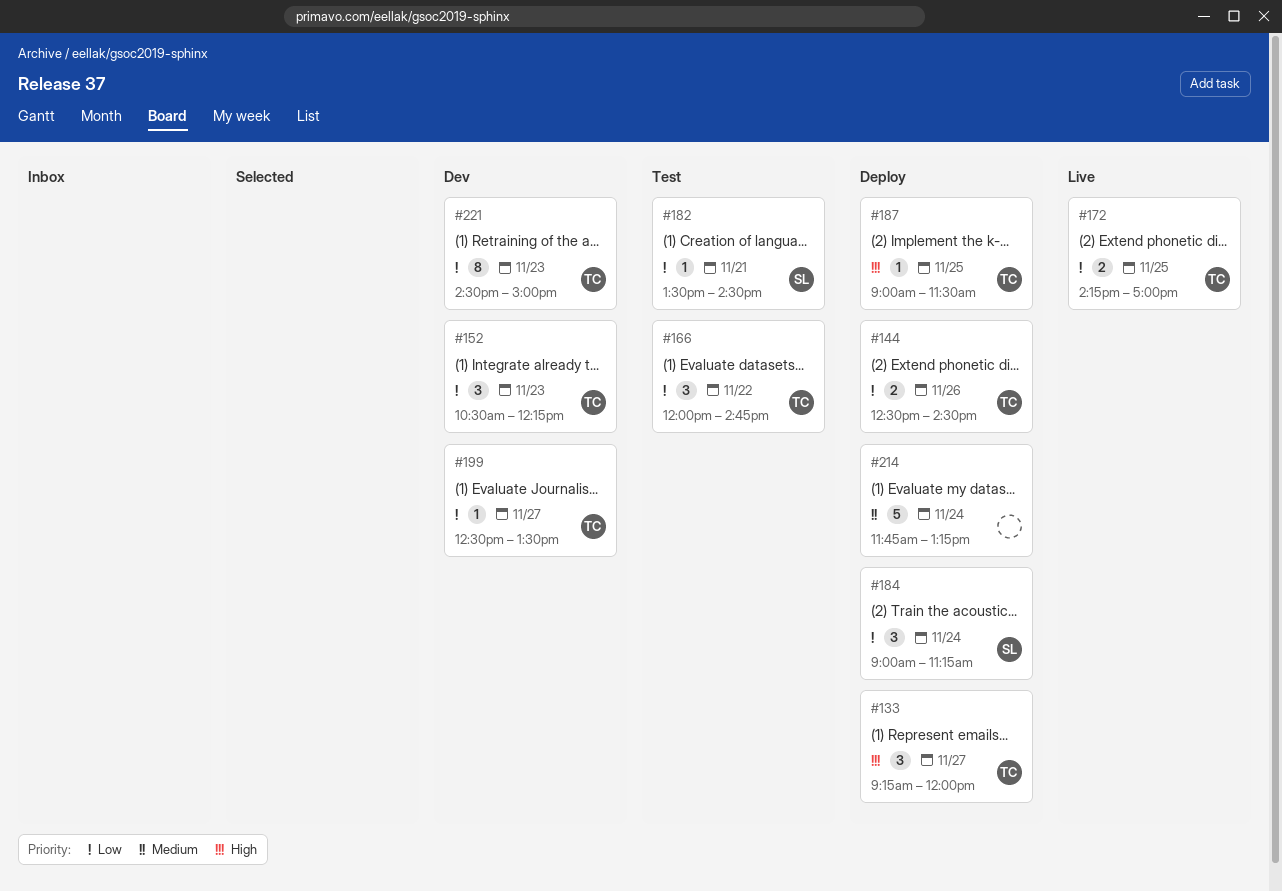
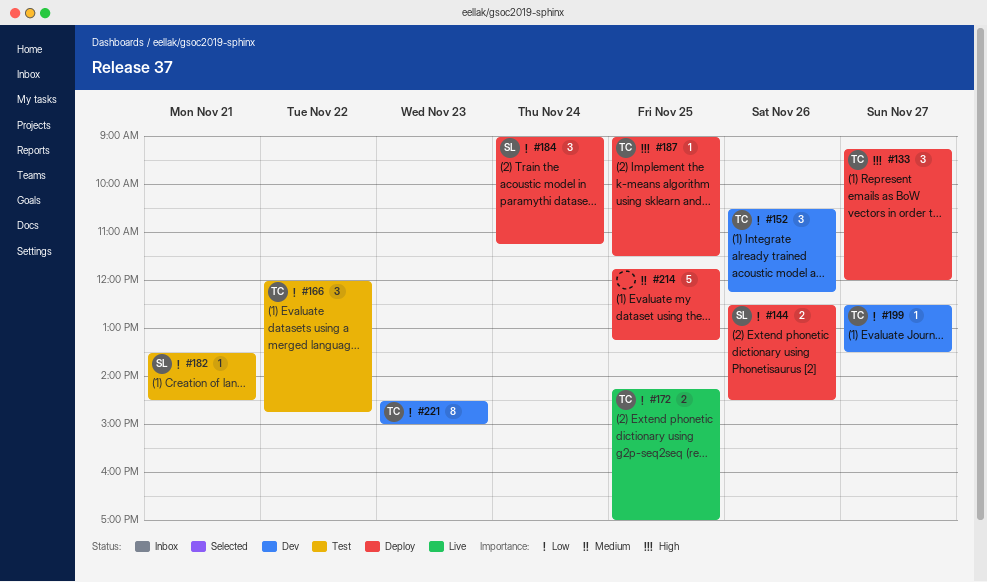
#144, owner: TC -> SL
#152, day: Nov 23 -> Nov 26
#214, day: Nov 24 -> Nov 25

